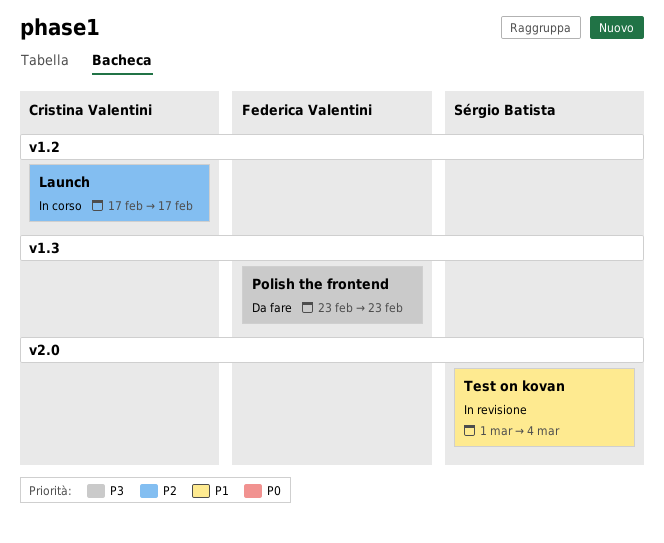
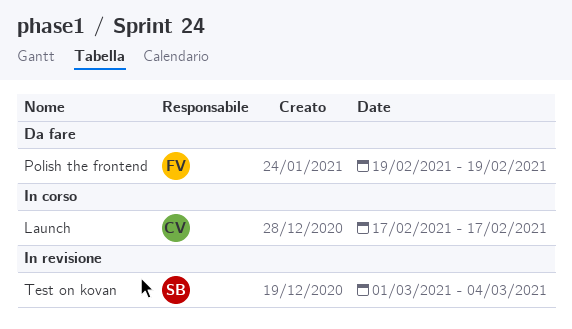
Polish the frontend, start: Feb 23 -> Feb 19
Polish the frontend, due: Feb 23 -> Feb 19

